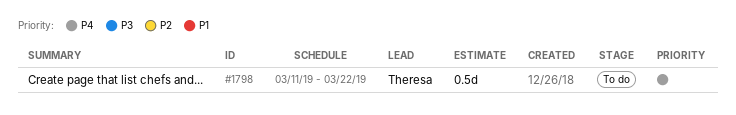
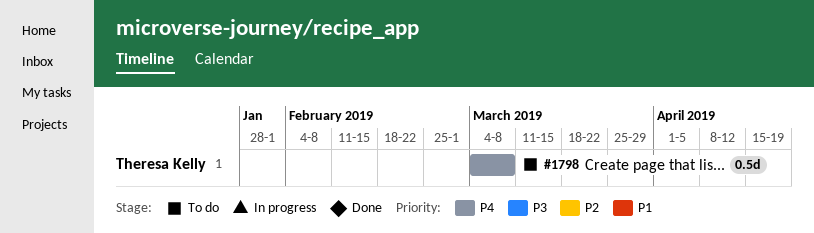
#1798, start: Mar 11 -> Mar 4
#1798, due: Mar 22 -> Mar 8

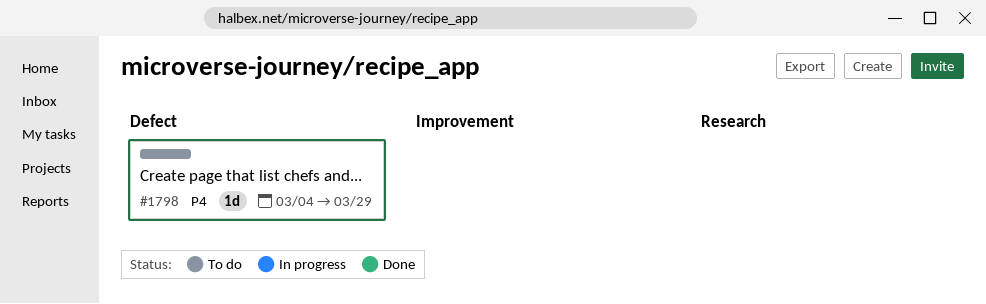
#1798, estimate: 0.5d -> 1d
#1798, due: Mar 8 -> Mar 29

